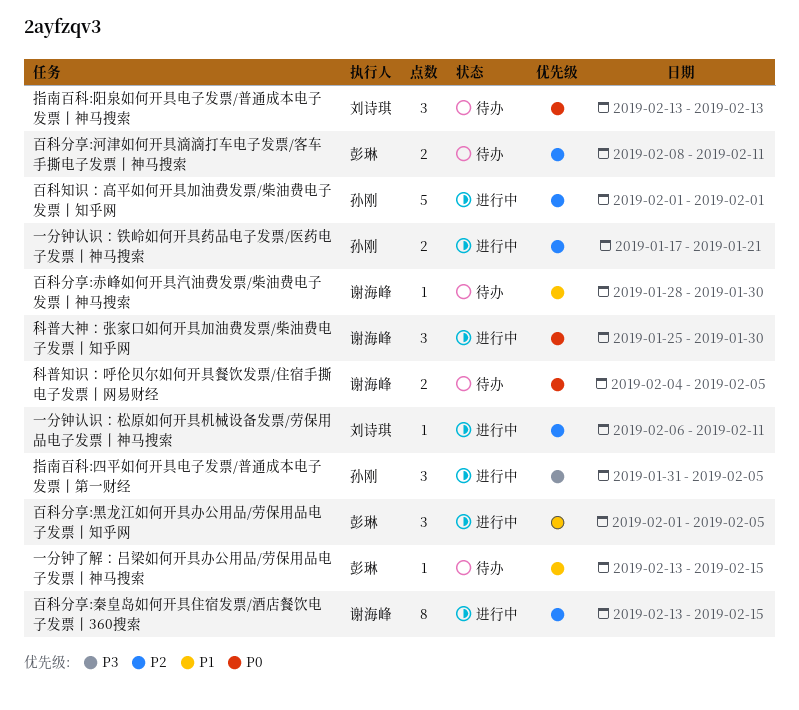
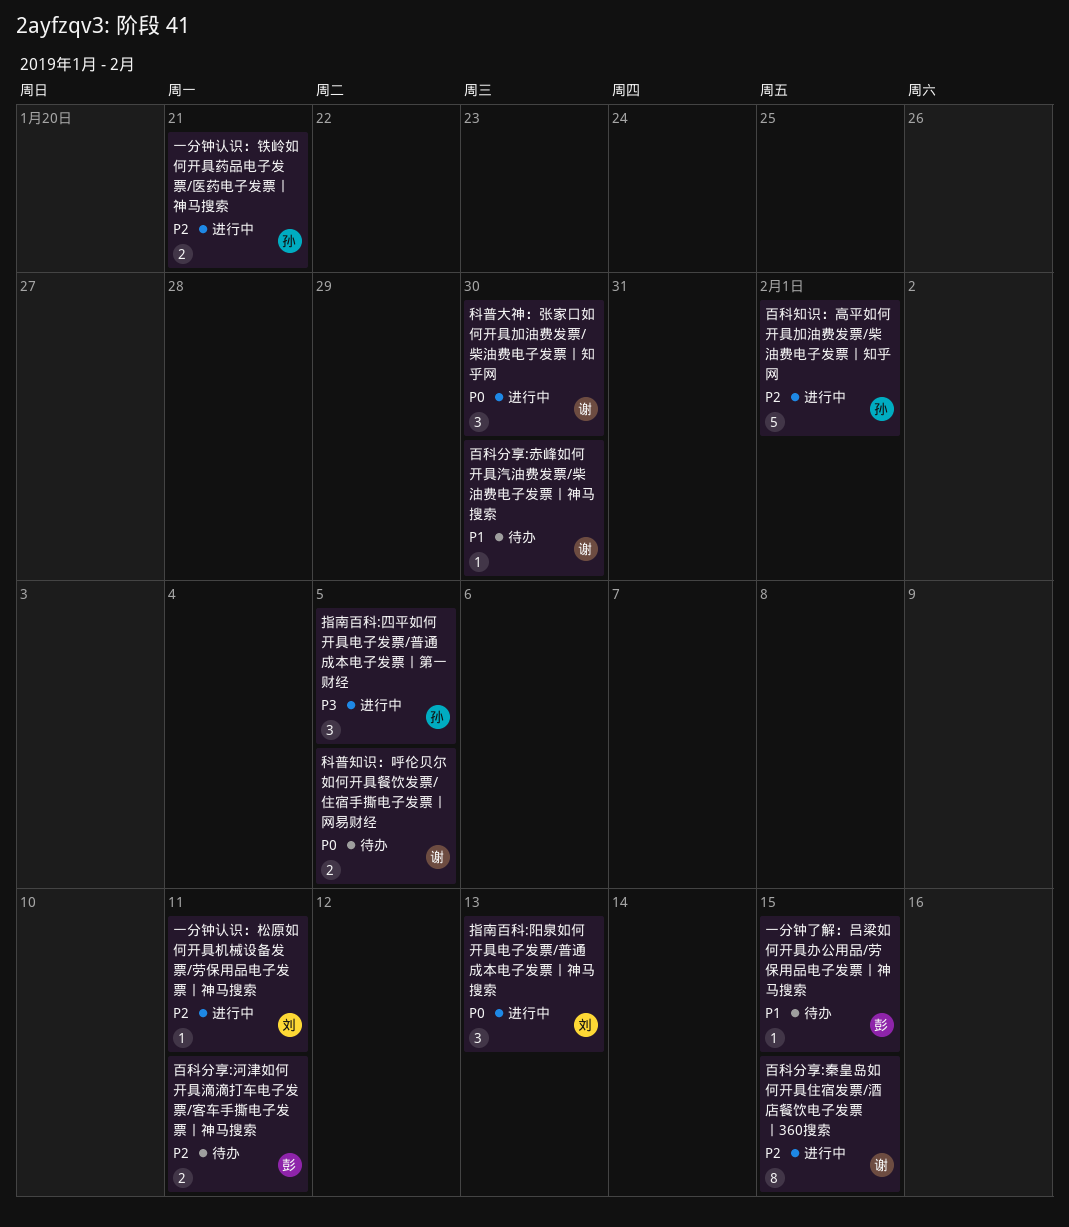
指南百科:阳泉如何开具电子发票/普通成本电子发票丨神马搜索, status: 待办 -> 进行中
百科分享:黑龙江如何开具办公用品/劳保用品电子发票丨知乎网: present -> none

